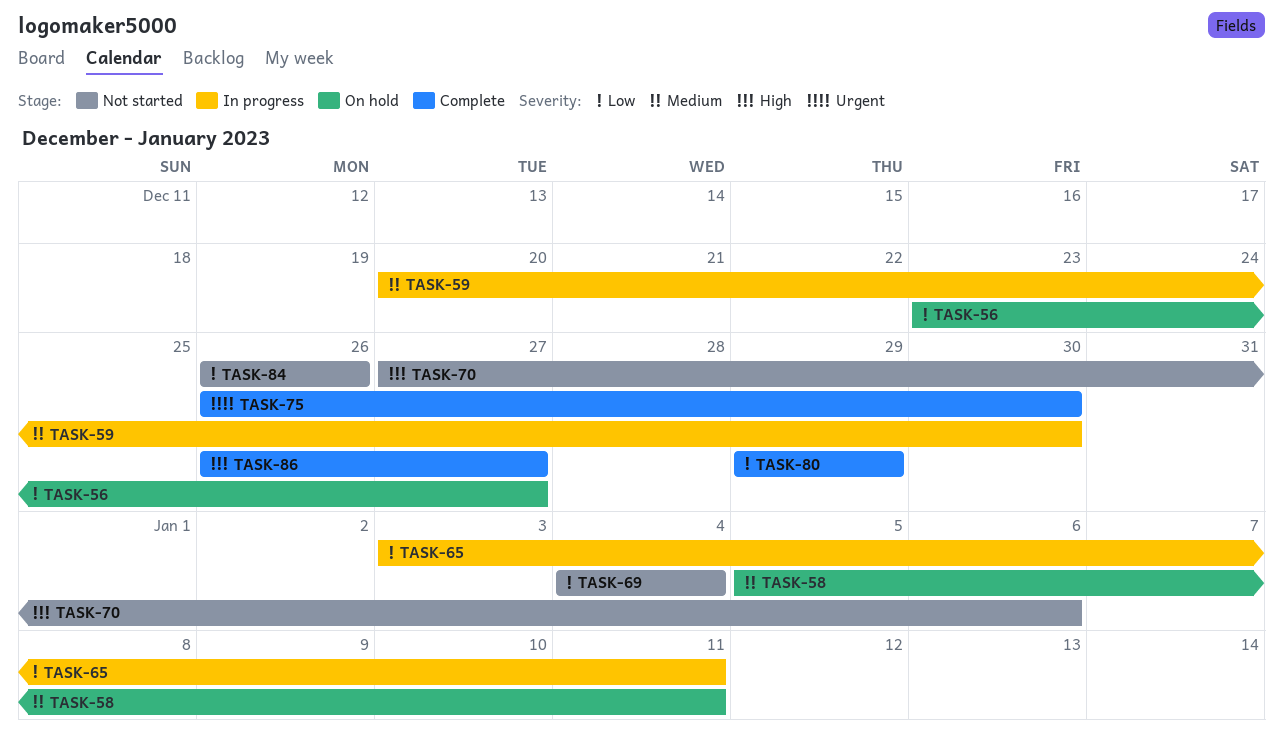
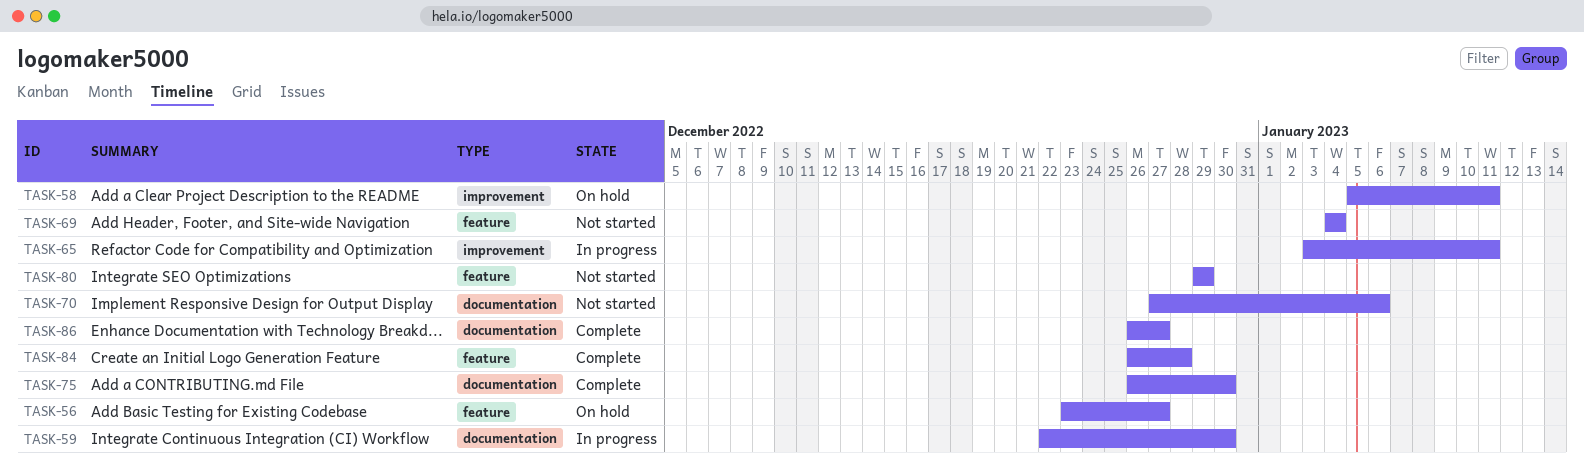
TASK-59, start: Dec 20 -> Dec 22
TASK-80, status: Complete -> Not started
TASK-84, status: Not started -> Complete
TASK-84, due: Dec 26 -> Dec 28

